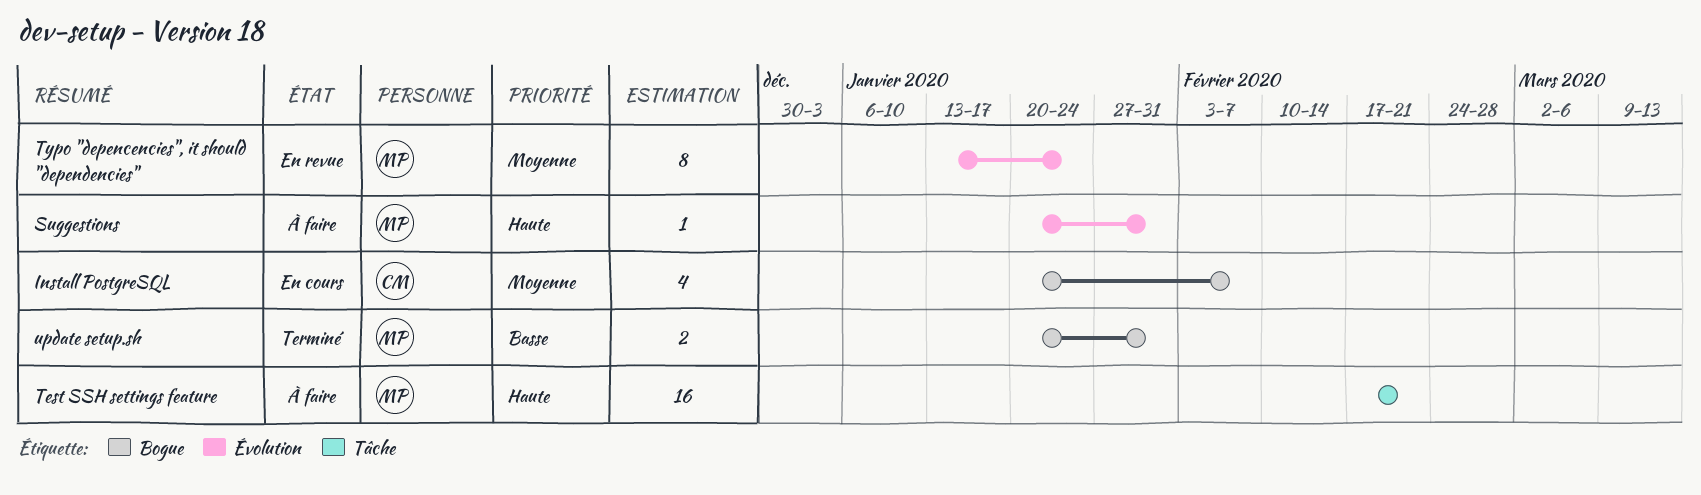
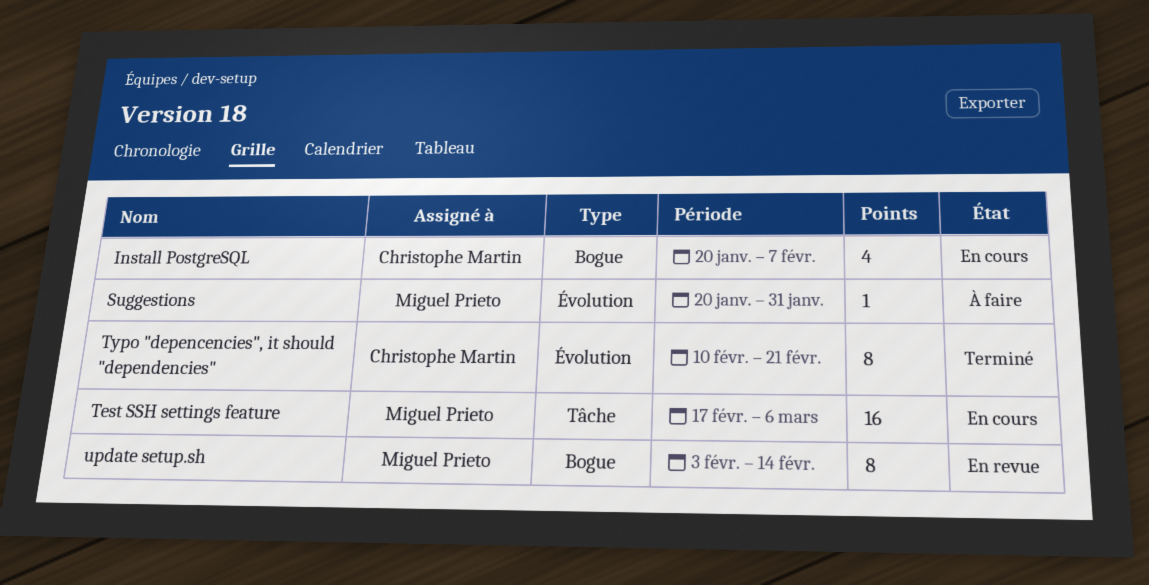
Test SSH settings feature, status: À faire -> En cours
Test SSH settings feature, due: Feb 21 -> Mar 6
Typo "depencencies", it should "dependencies", status: En revue -> Terminé
Typo "depencencies", it should "dependencies", owner: Miguel Prieto -> Christophe Martin
Typo "depencencies", it should "dependencies", start: Jan 13 -> Feb 10
Typo "depencencies", it should "dependencies", due: Jan 24 -> Feb 21
update setup.sh, status: Terminé -> En revue
update setup.sh, estimate: 2 -> 8
update setup.sh, start: Jan 20 -> Feb 3
update setup.sh, due: Jan 31 -> Feb 14

